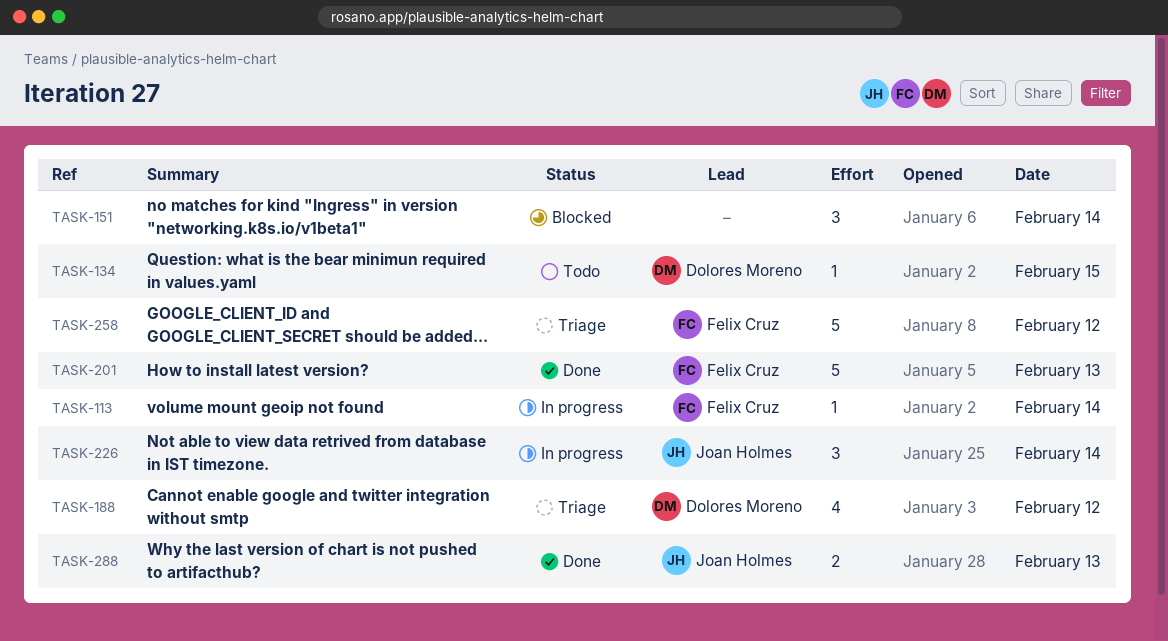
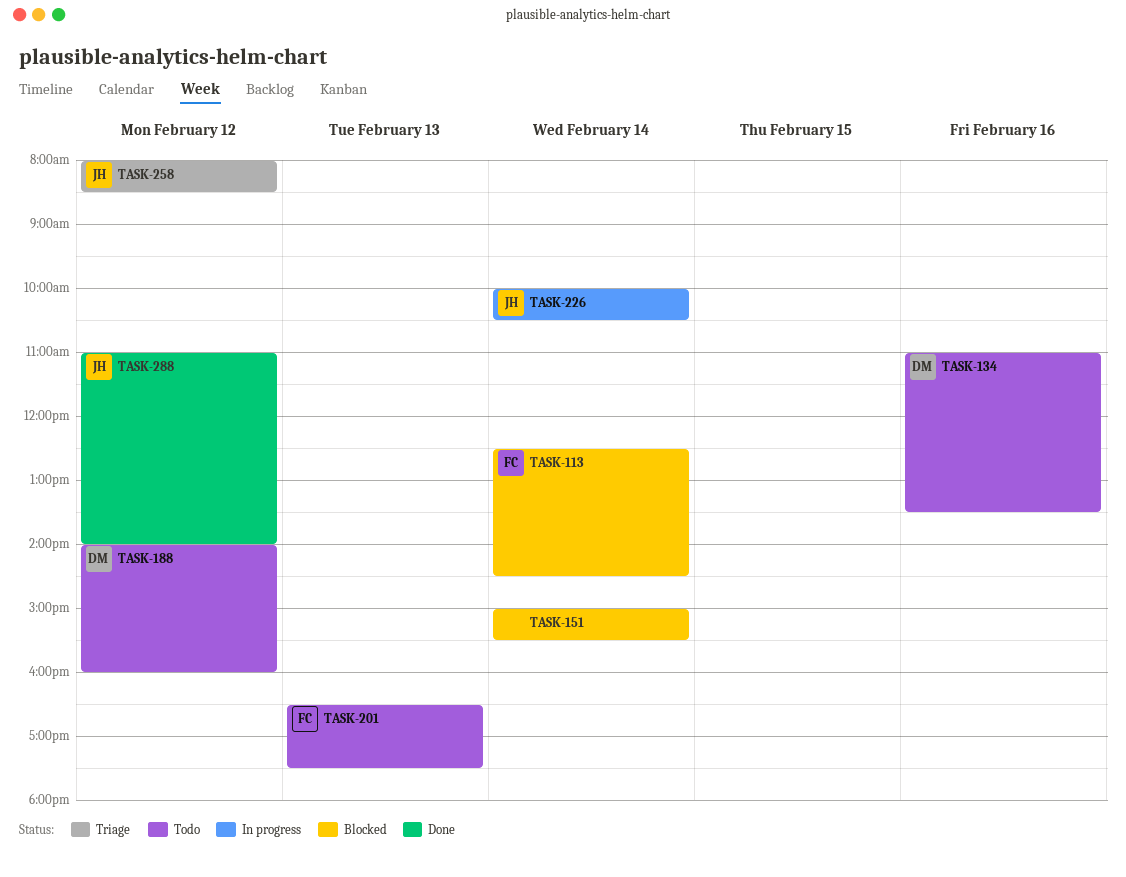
TASK-113, status: In progress -> Blocked
TASK-134, day: Feb 15 -> Feb 16
TASK-188, status: Triage -> Todo
TASK-201, status: Done -> Todo
TASK-258, owner: Felix Cruz -> Joan Holmes
TASK-288, day: Feb 13 -> Feb 12

